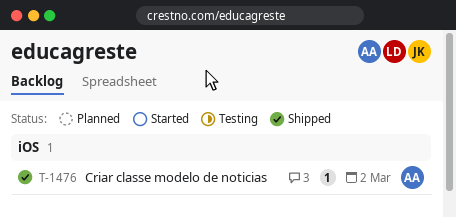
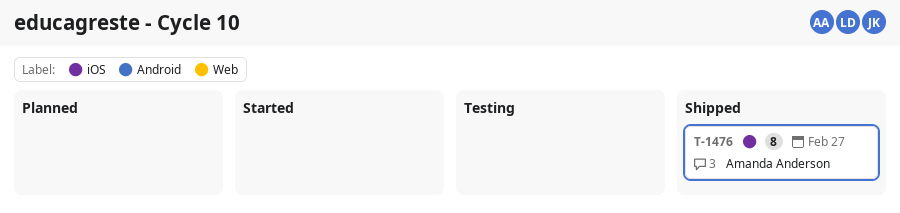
T-1476, estimate: 1 -> 8
T-1476, due: Mar 2 -> Feb 27

